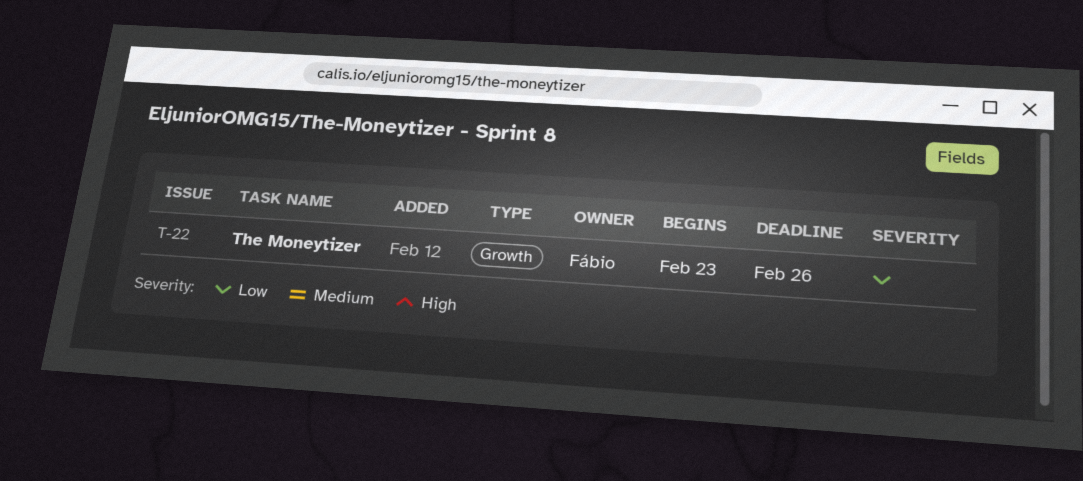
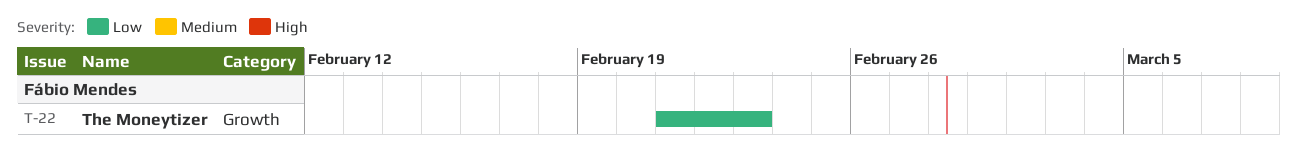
T-22, start: Feb 23 -> Feb 21
T-22, due: Feb 26 -> Feb 23

